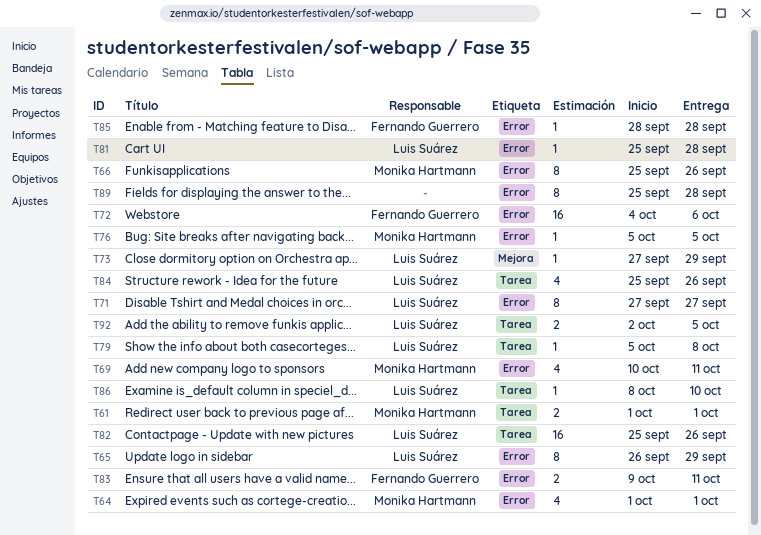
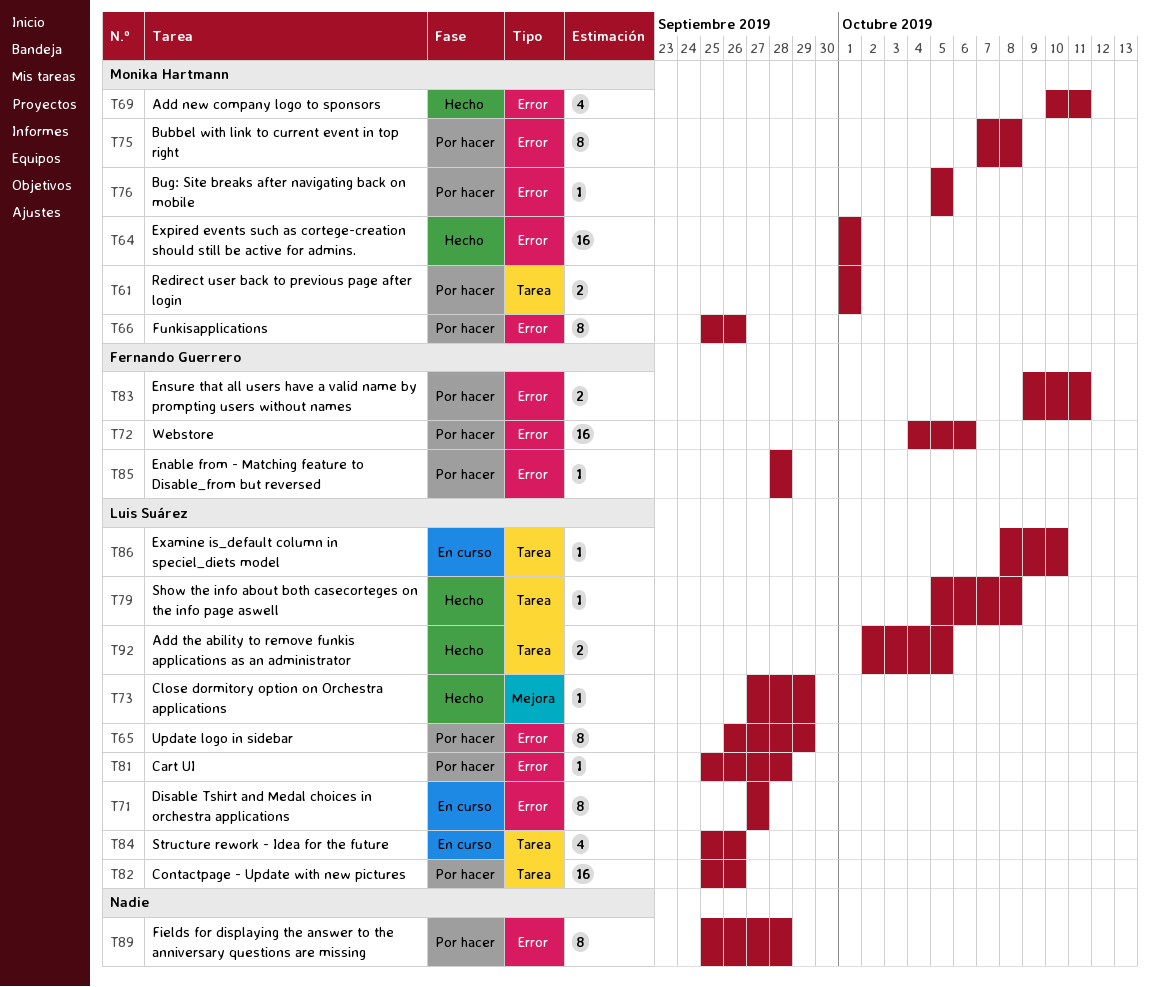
T64, estimate: 4 -> 16
T75: none -> present

